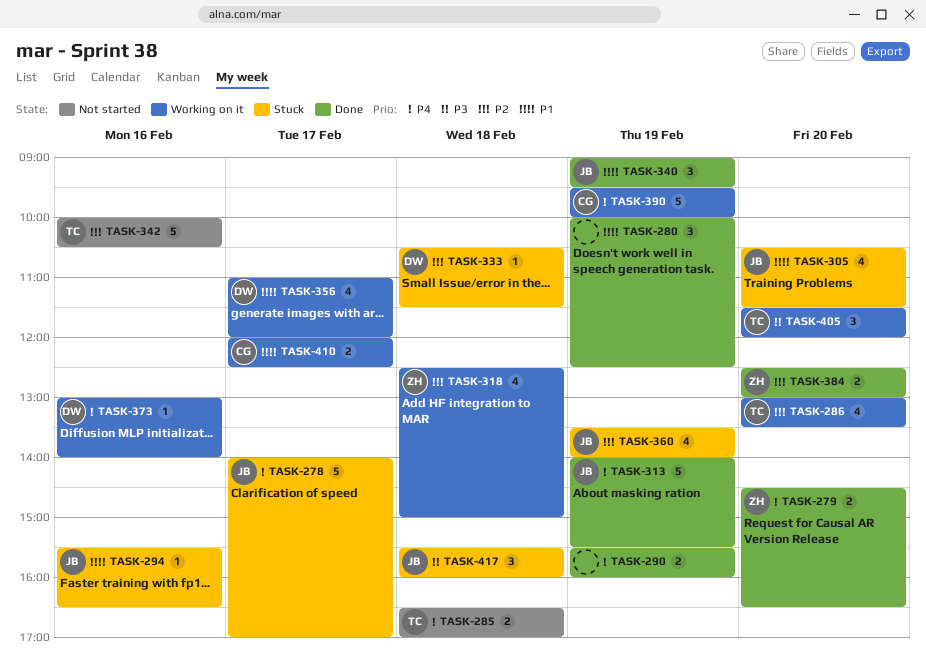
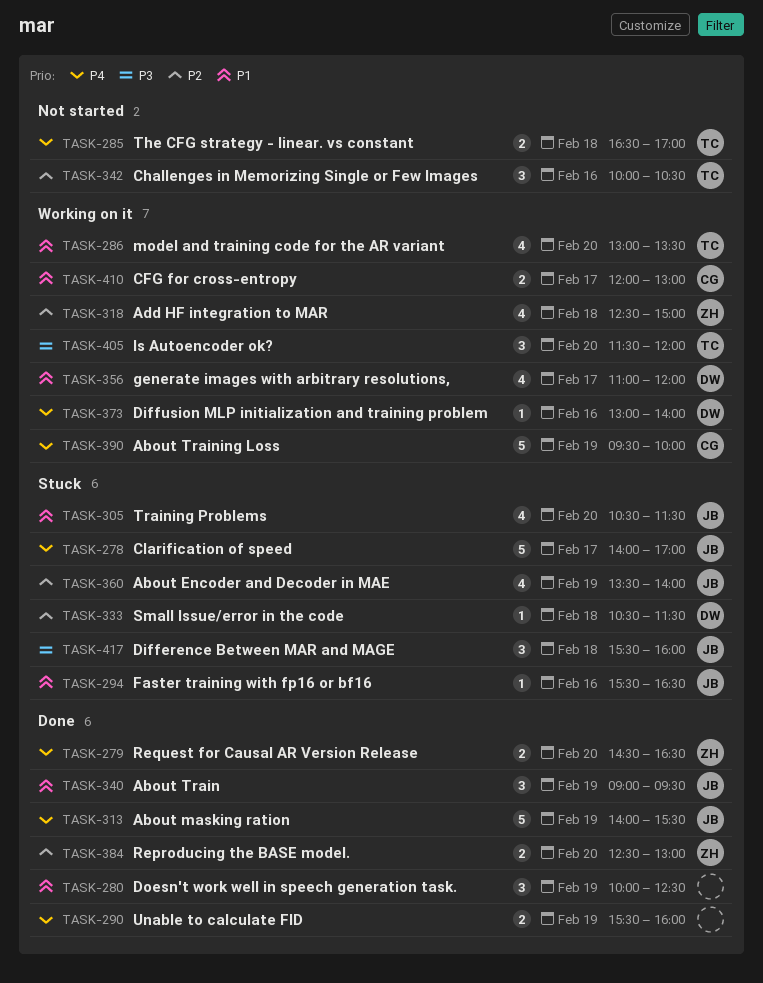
TASK-286, priority: P2 -> P1
TASK-342, estimate: 5 -> 3
TASK-410, ends: 12:30 -> 13:00

